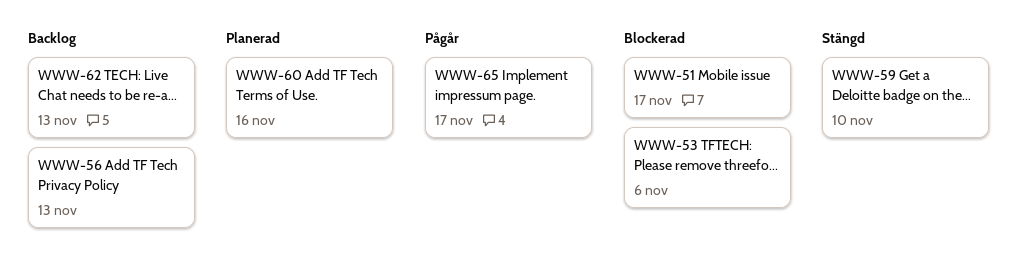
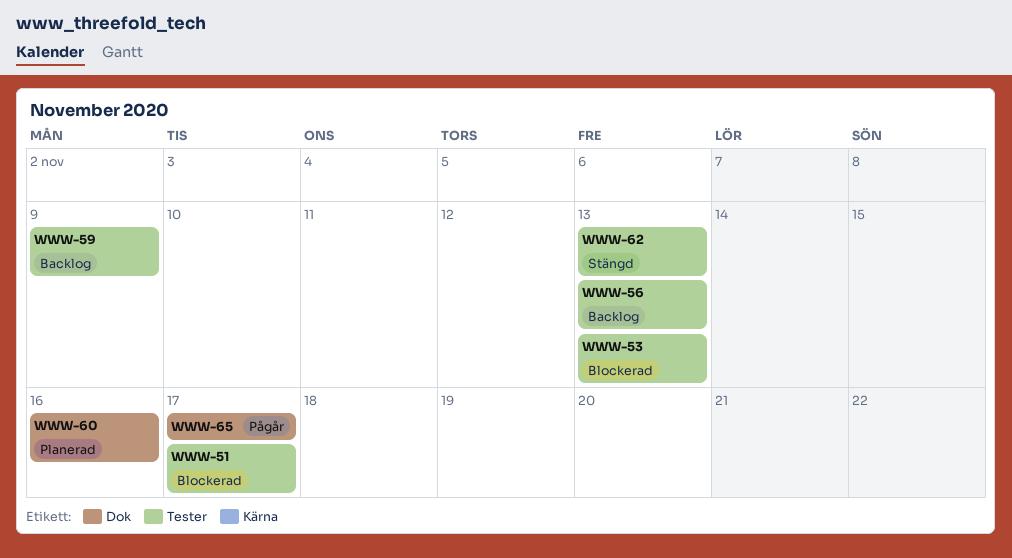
WWW-53, due: Nov 6 -> Nov 13
WWW-59, status: Stängd -> Backlog
WWW-59, due: Nov 10 -> Nov 9
WWW-62, status: Backlog -> Stängd

